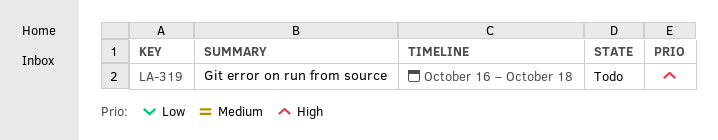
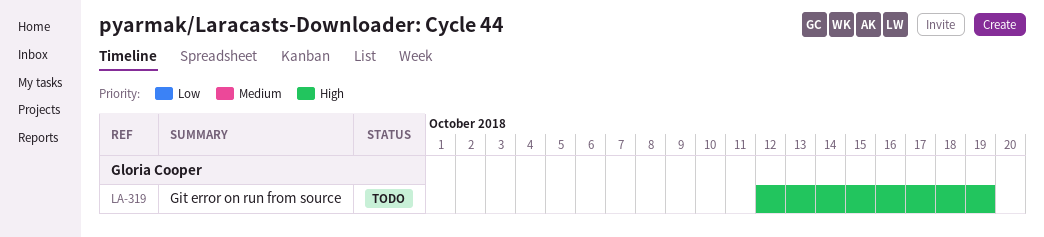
LA-319, start: Oct 16 -> Oct 12
LA-319, due: Oct 18 -> Oct 19

